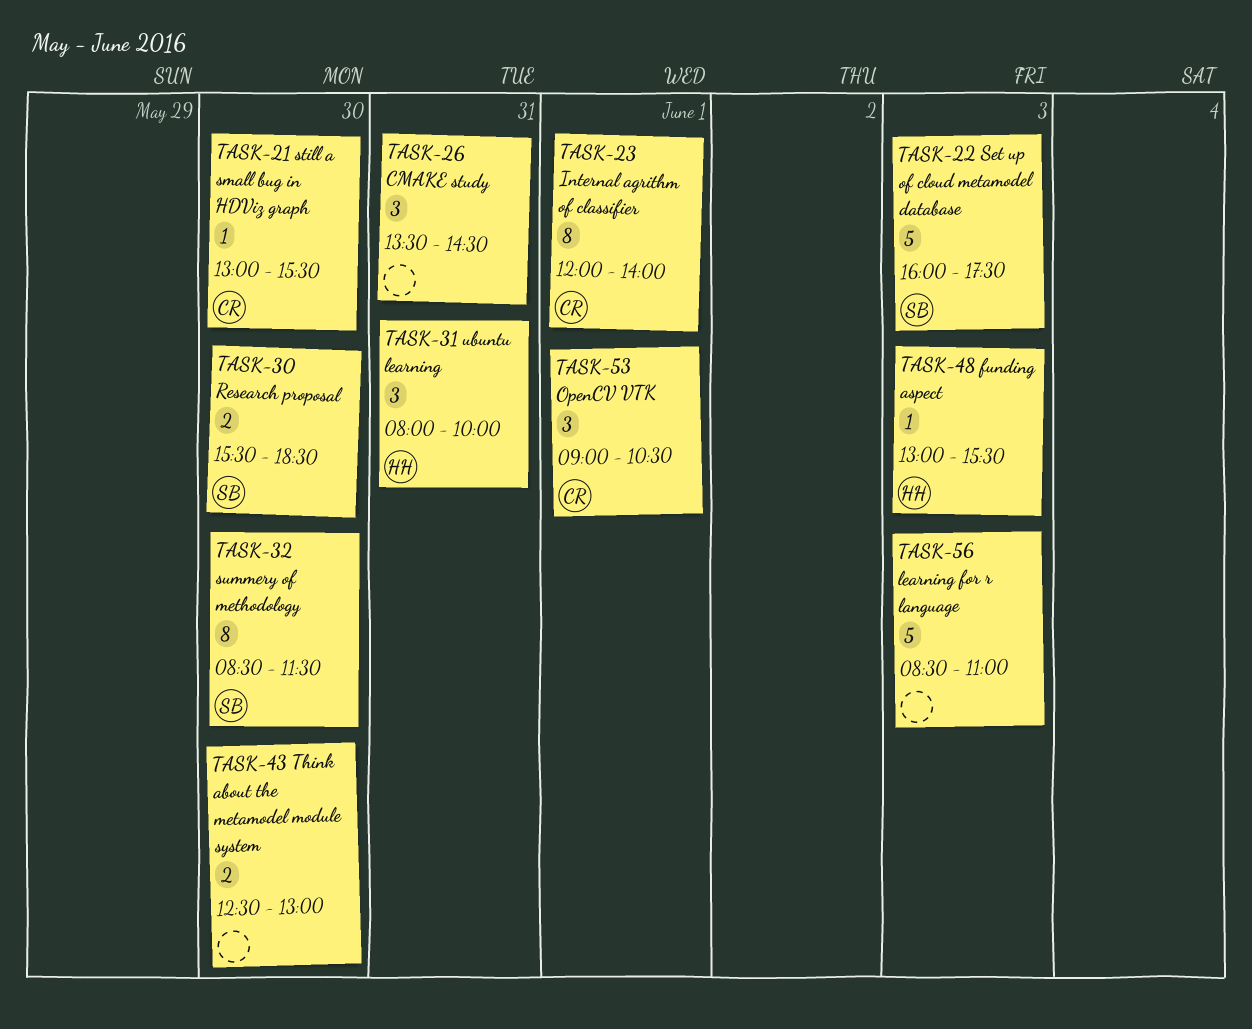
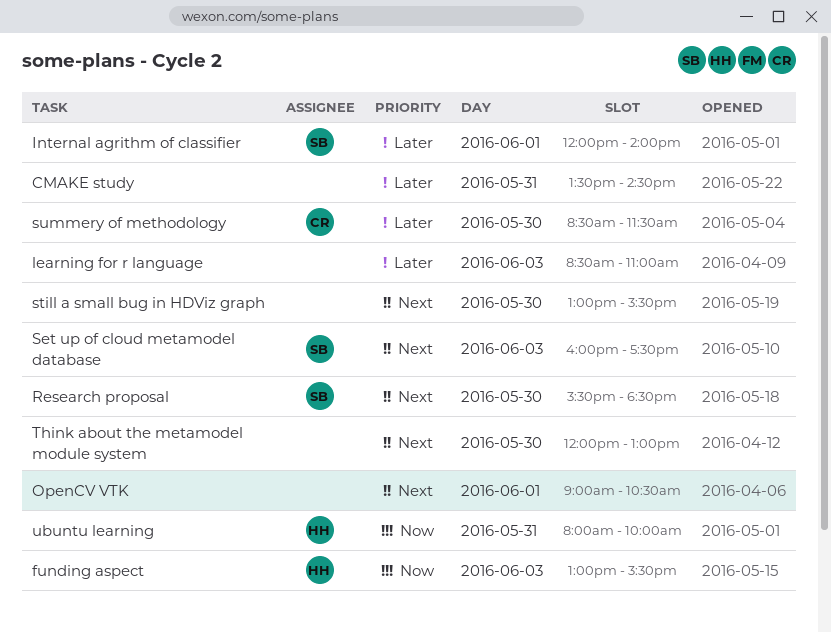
Internal agrithm of classifier, owner: CR -> SB
OpenCV VTK, owner: CR -> none
still a small bug in HDViz graph, owner: CR -> none
summery of methodology, owner: SB -> CR
Think about the metamodel module system, begins: 12:30 -> 12:00

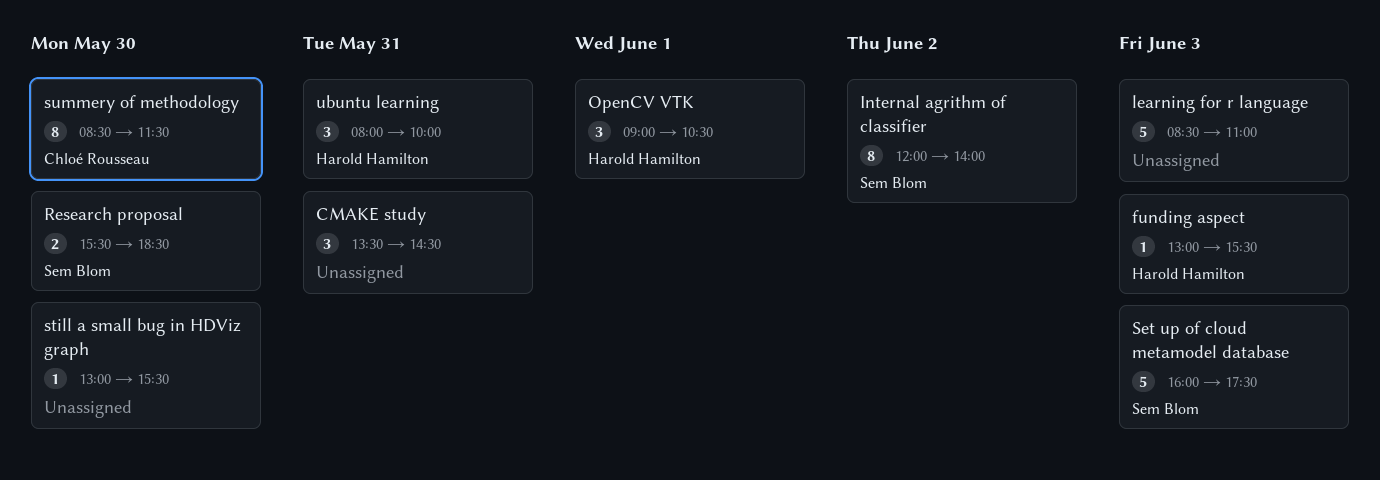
Internal agrithm of classifier, day: Jun 1 -> Jun 2
OpenCV VTK, owner: none -> Harold Hamilton
Think about the metamodel module system: present -> none

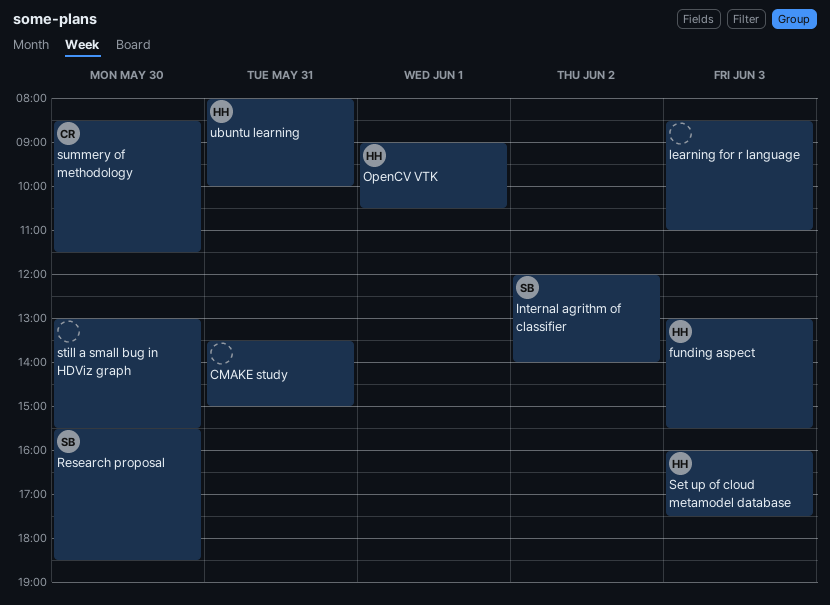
CMAKE study, ends: 14:30 -> 15:00
Set up of cloud metamodel database, owner: Sem Blom -> Harold Hamilton

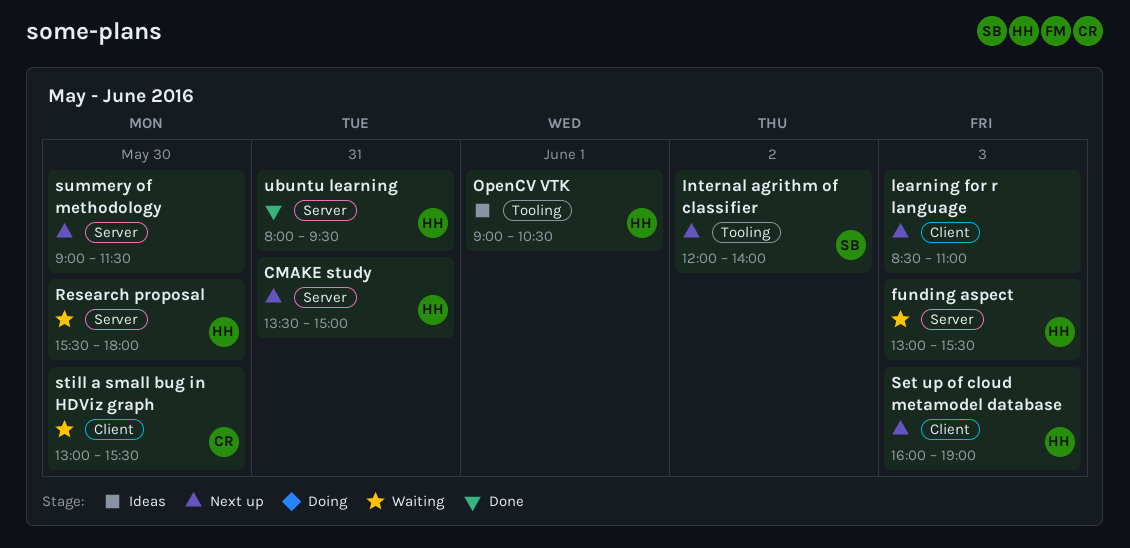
CMAKE study, owner: none -> HH
Research proposal, owner: SB -> HH
Research proposal, ends: 18:30 -> 18:00
Set up of cloud metamodel database, ends: 17:30 -> 19:00
still a small bug in HDViz graph, owner: none -> CR
summery of methodology, owner: CR -> none
summery of methodology, begins: 08:30 -> 09:00
ubuntu learning, ends: 10:00 -> 09:30

